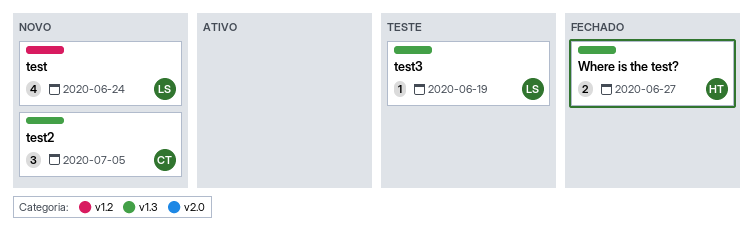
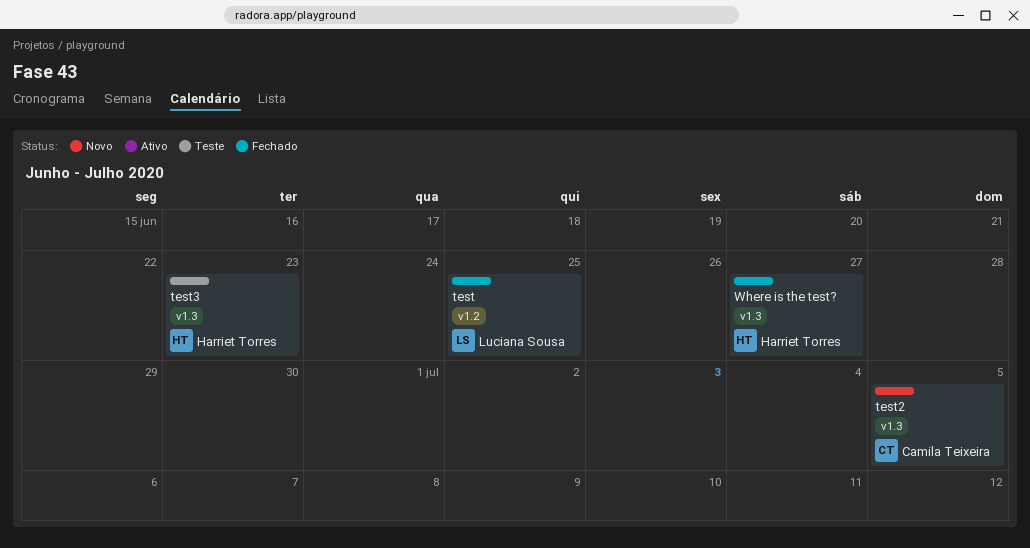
test, status: Novo -> Fechado
test, due: Jun 24 -> Jun 25
test3, owner: Luciana Sousa -> Harriet Torres
test3, due: Jun 19 -> Jun 23

